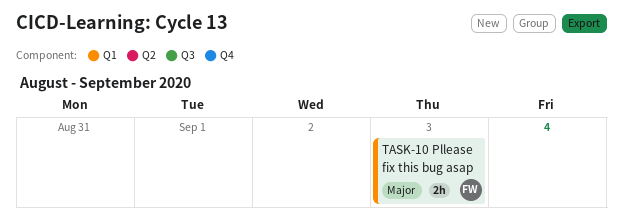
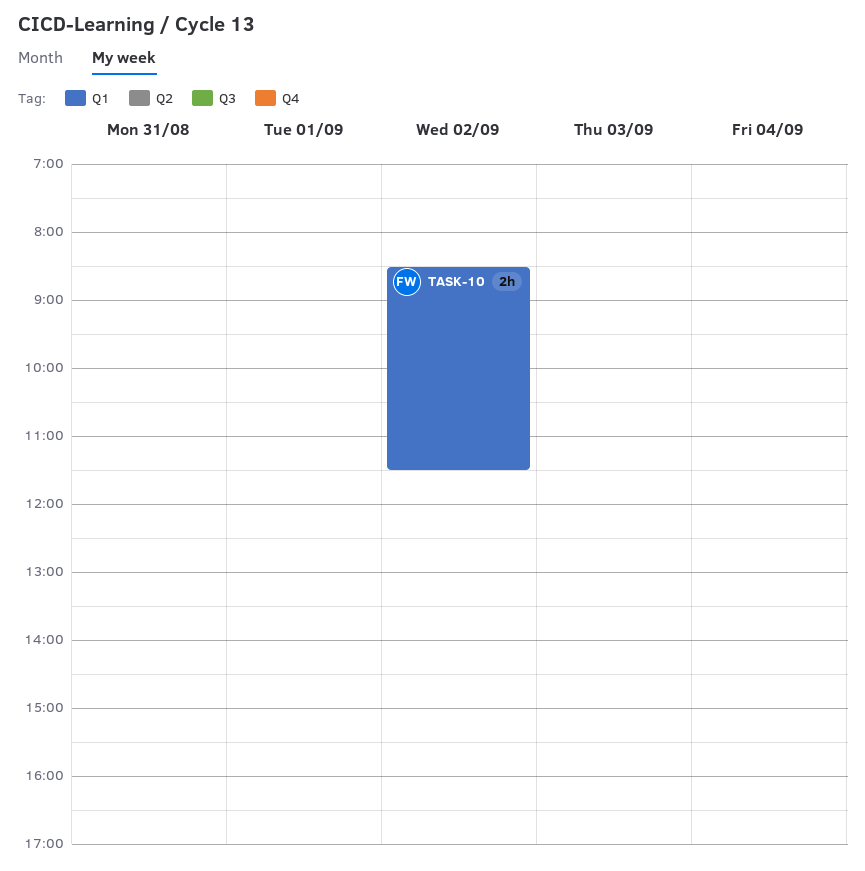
TASK-10, day: Sep 3 -> Sep 2

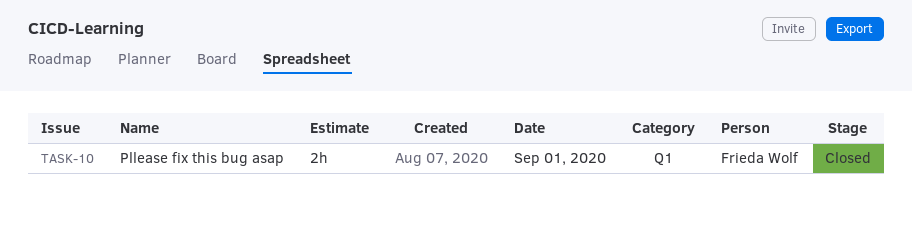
TASK-10, day: Sep 2 -> Sep 1

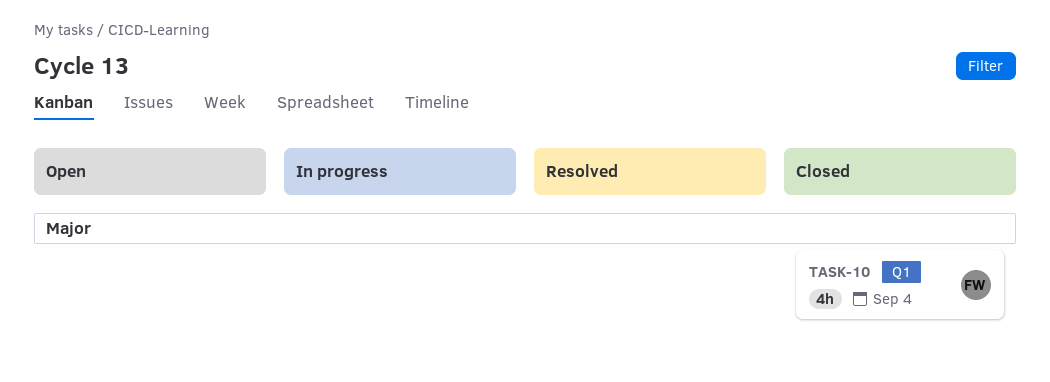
TASK-10, estimate: 2h -> 4h
TASK-10, day: Sep 1 -> Sep 4

